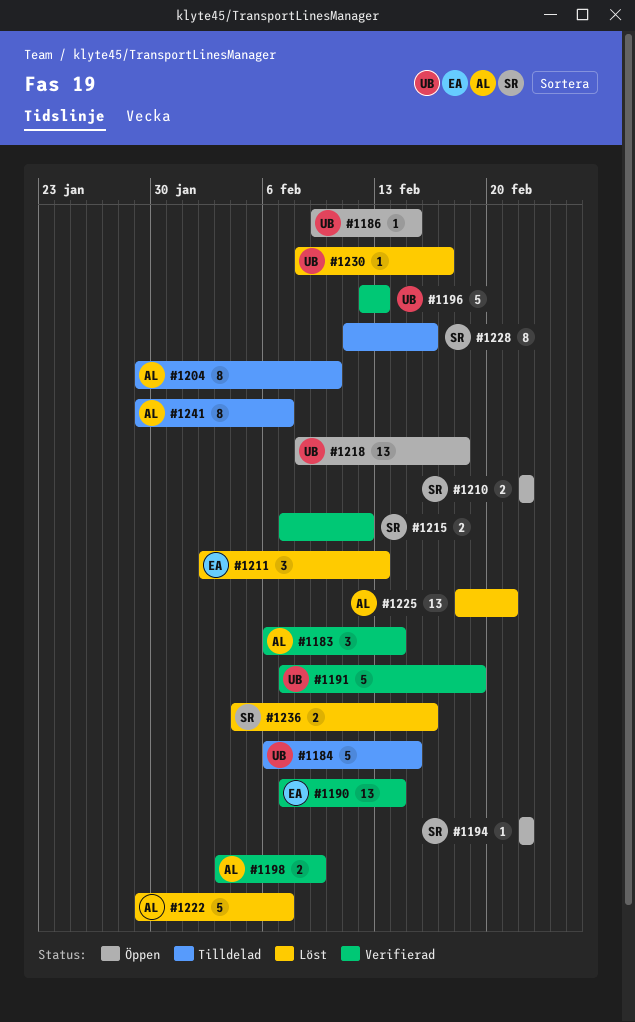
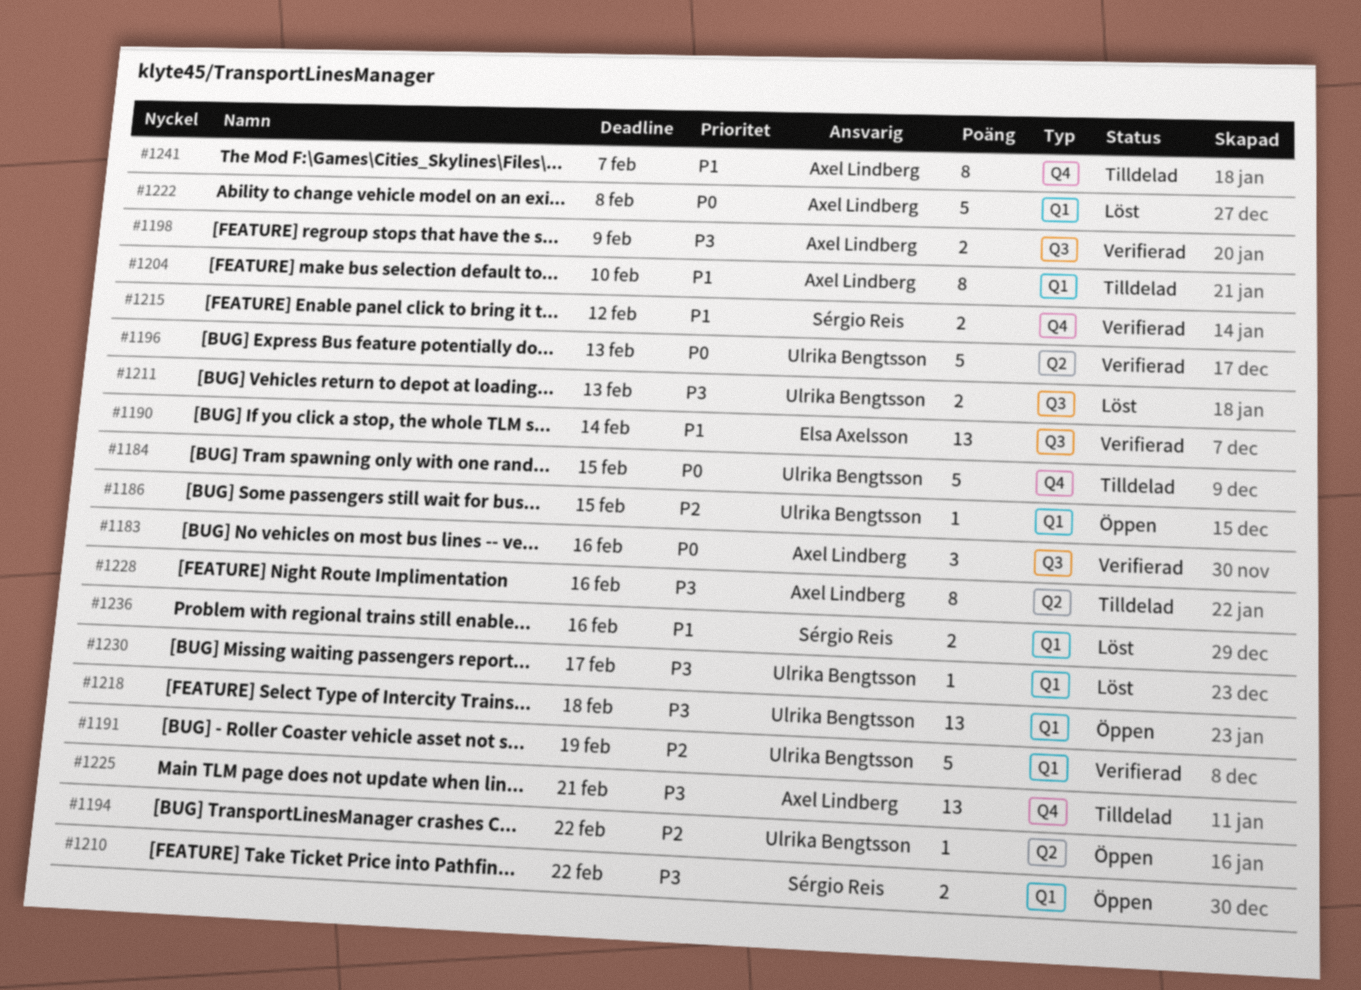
#1183, due: Feb 14 -> Feb 16
#1194, owner: Sérgio Reis -> Ulrika Bengtsson
#1211, owner: Elsa Axelsson -> Ulrika Bengtsson
#1211, estimate: 3 -> 2
#1222, due: Feb 7 -> Feb 8
#1225, status: Löst -> Tilldelad
#1228, owner: Sérgio Reis -> Axel Lindberg

